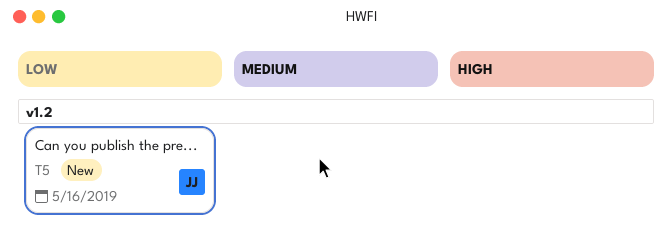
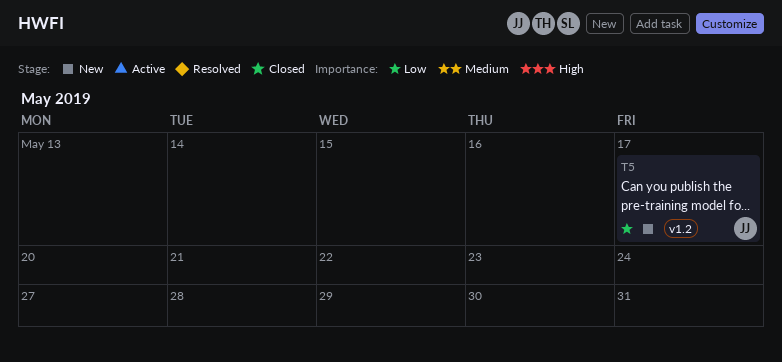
T5, due: May 16 -> May 17

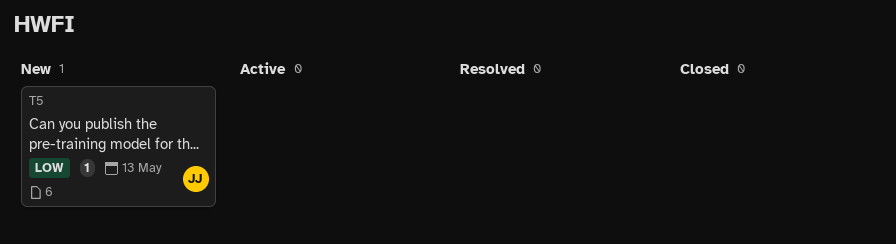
T5, due: May 17 -> May 13

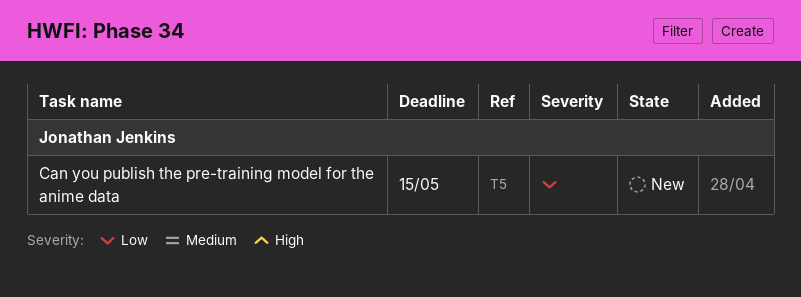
T5, due: May 13 -> May 15

